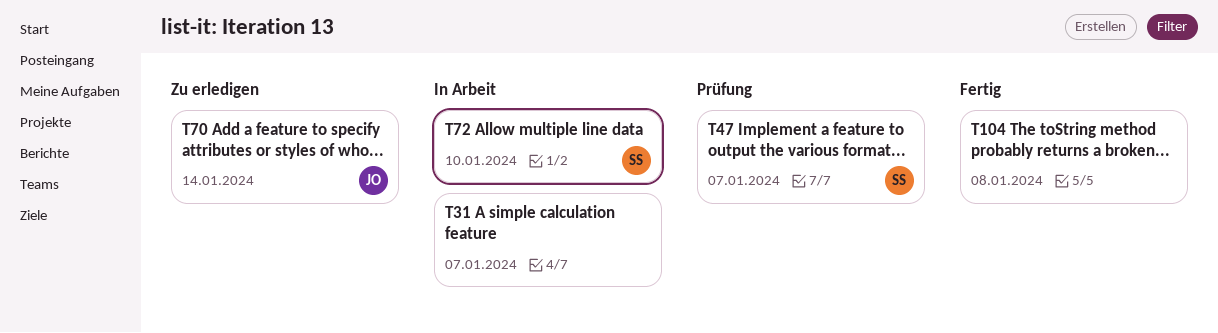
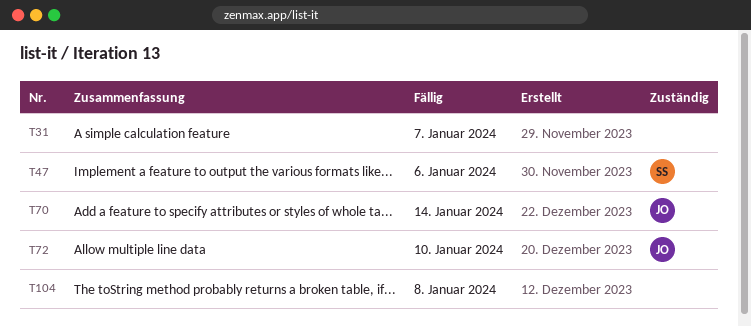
T47, due: Jan 7 -> Jan 6
T72, owner: SS -> JO

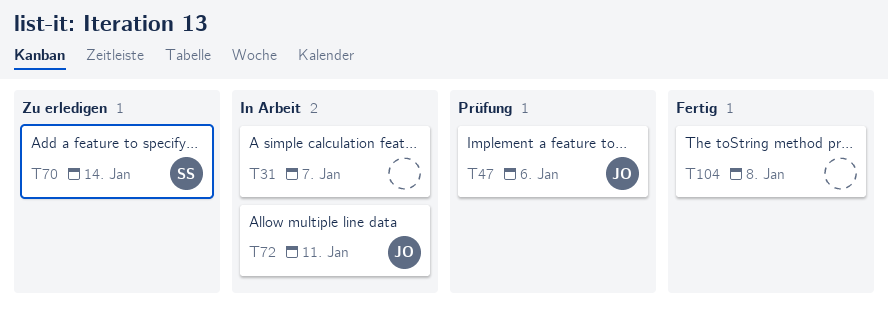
T47, owner: SS -> JO
T70, owner: JO -> SS
T72, due: Jan 10 -> Jan 11

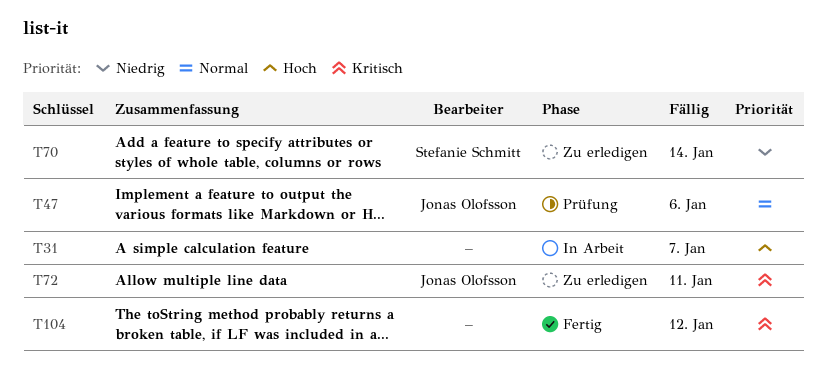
T72, status: In Arbeit -> Zu erledigen
T104, due: Jan 8 -> Jan 12

